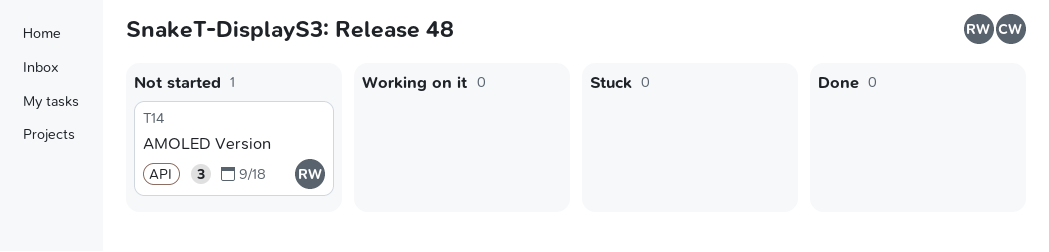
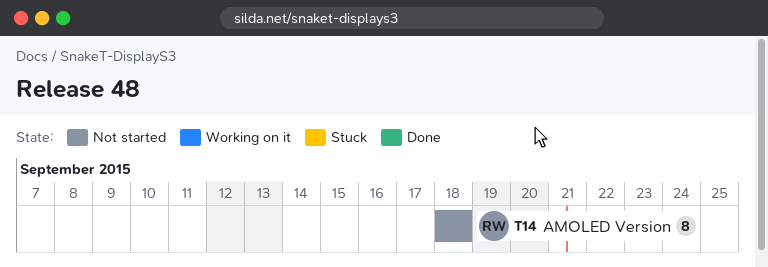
T14, estimate: 3 -> 8

